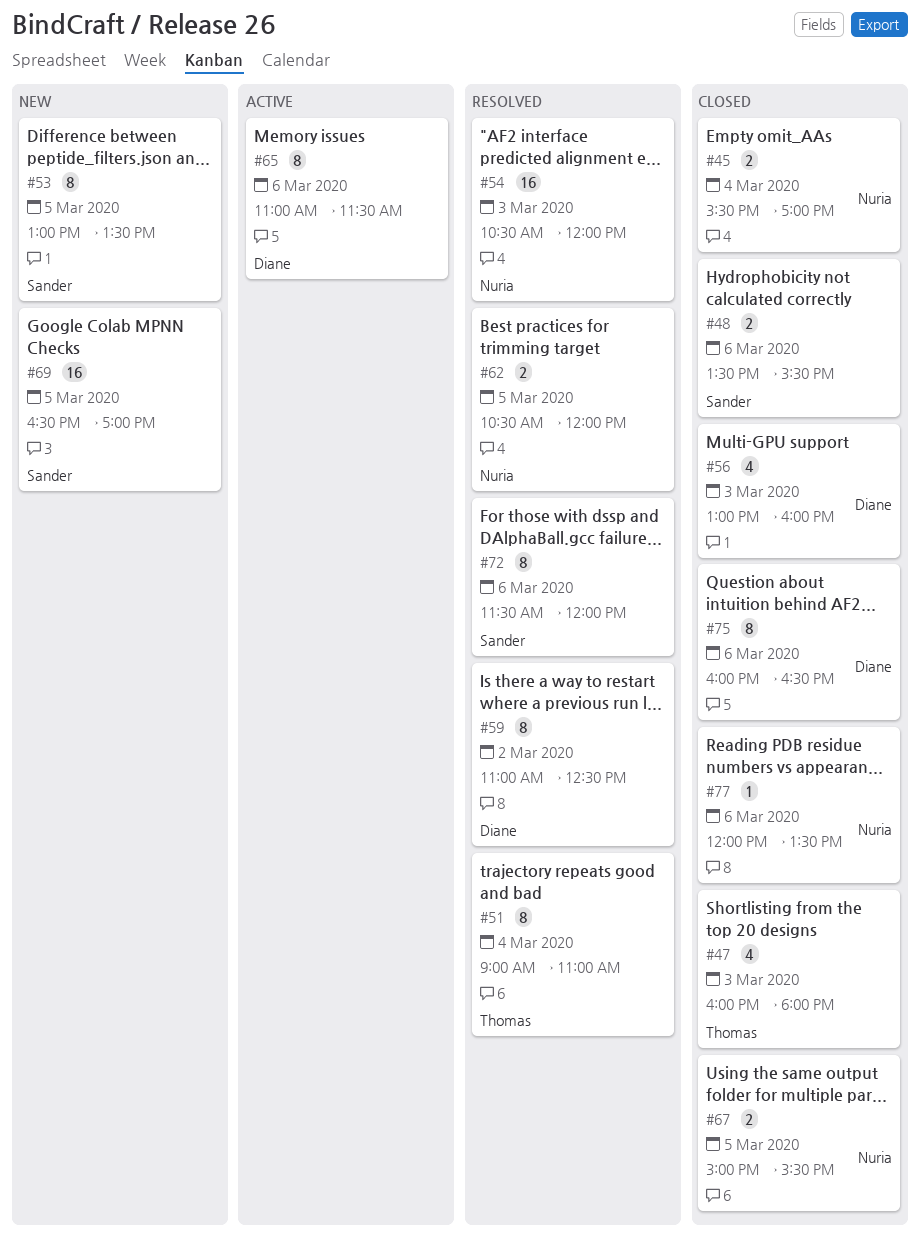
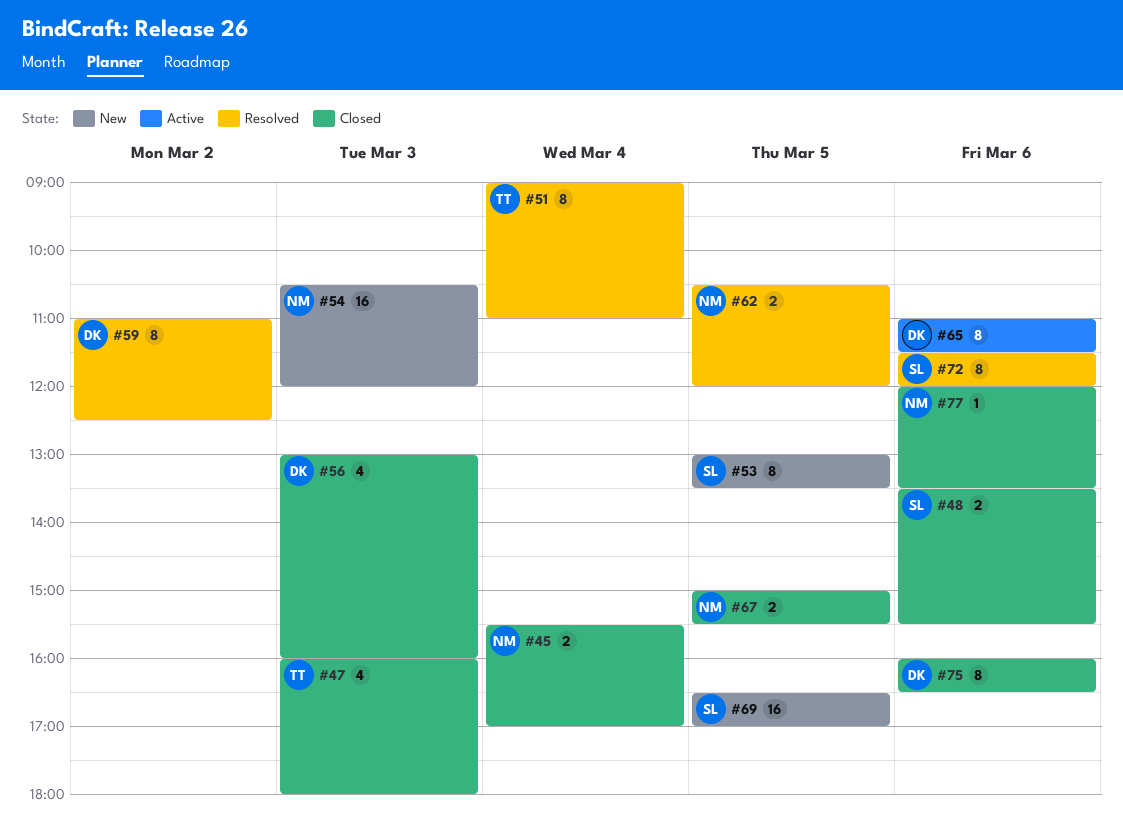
#54, status: Resolved -> New

